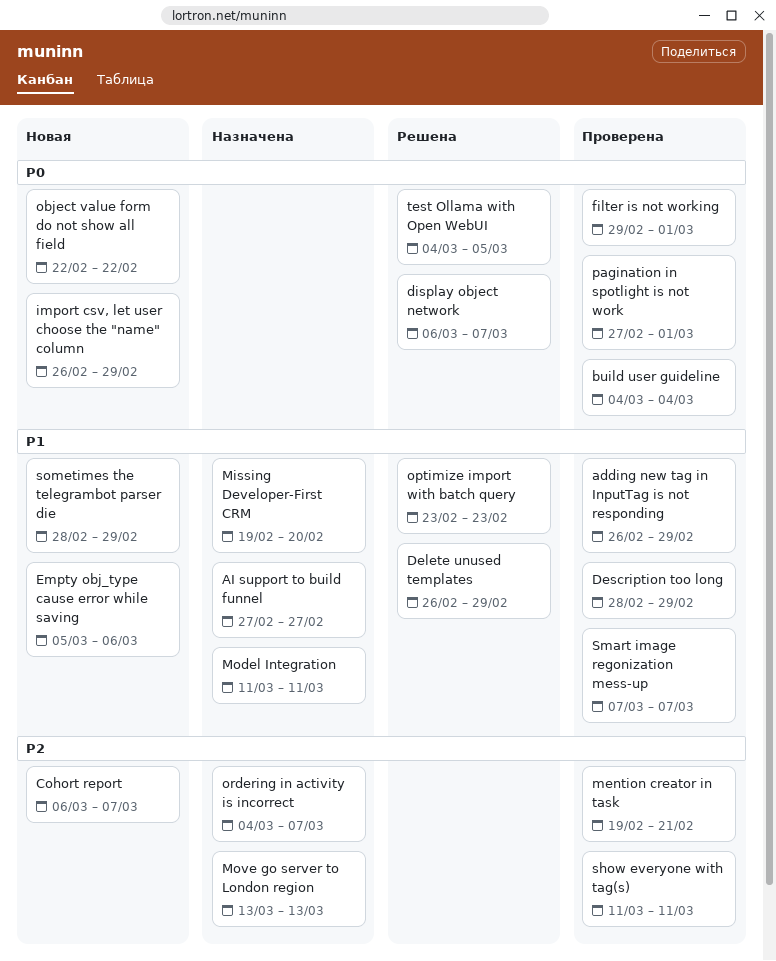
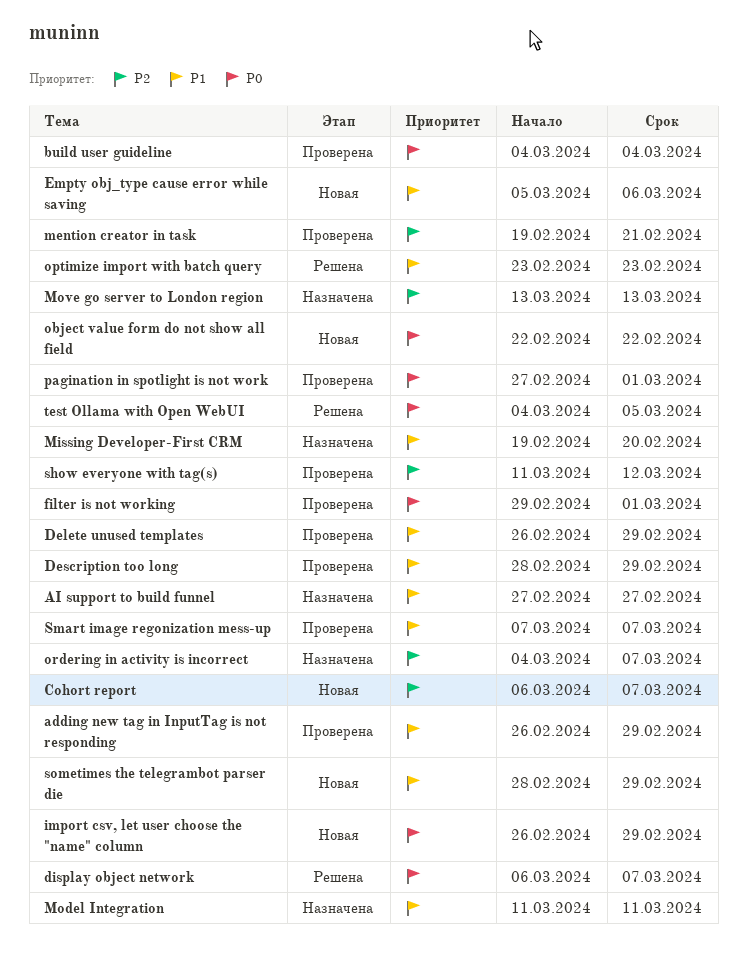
Delete unused templates, status: Решена -> Проверена
show everyone with tag(s), due: Mar 11 -> Mar 12

